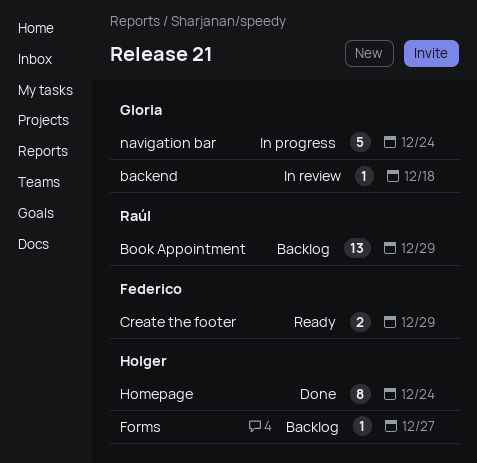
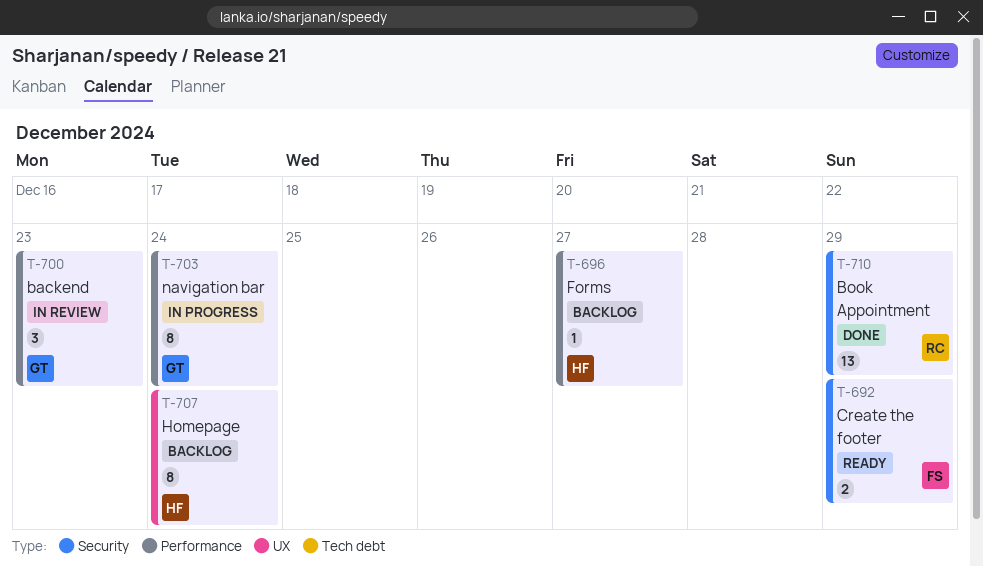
backend, estimate: 1 -> 3
backend, due: Dec 18 -> Dec 23
Book Appointment, status: Backlog -> Done
Homepage, status: Done -> Backlog
navigation bar, estimate: 5 -> 8

